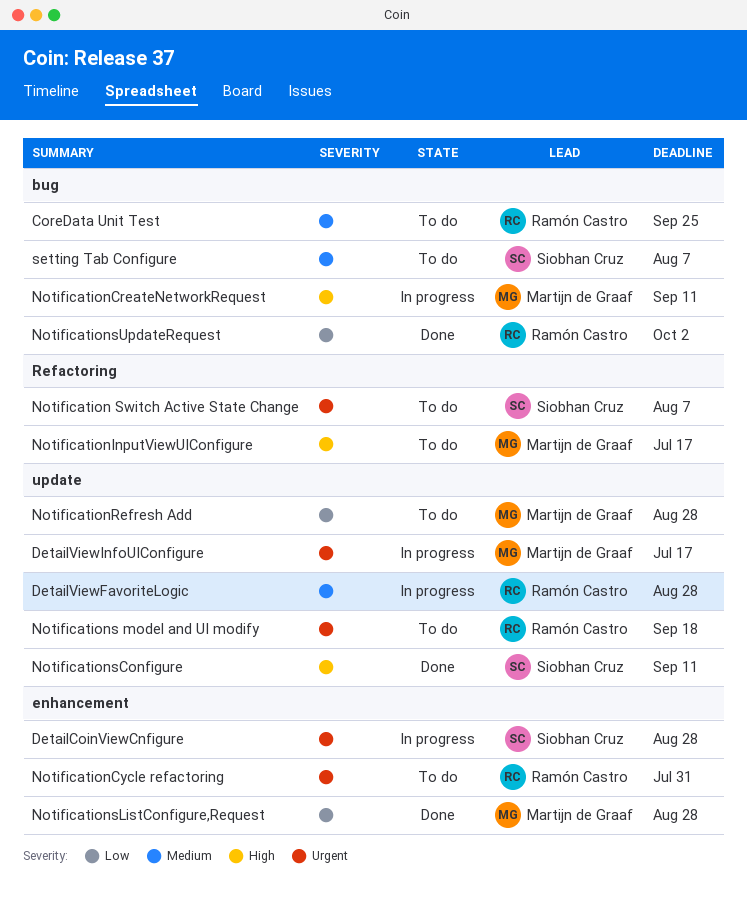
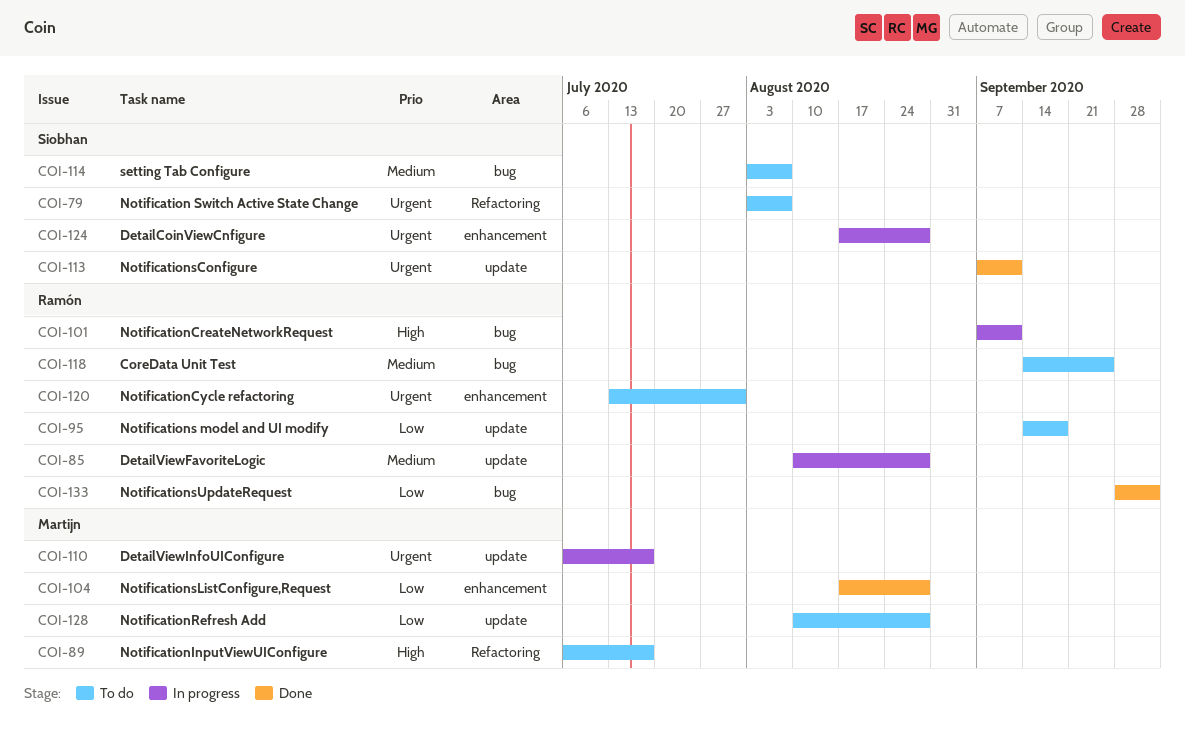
NotificationCreateNetworkRequest, owner: Martijn de Graaf -> Ramón Castro
Notifications model and UI modify, priority: Urgent -> Low
NotificationsConfigure, priority: High -> Urgent

